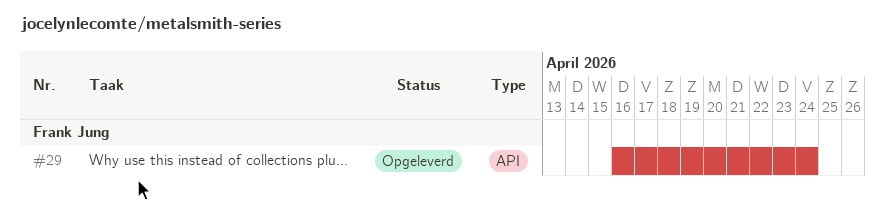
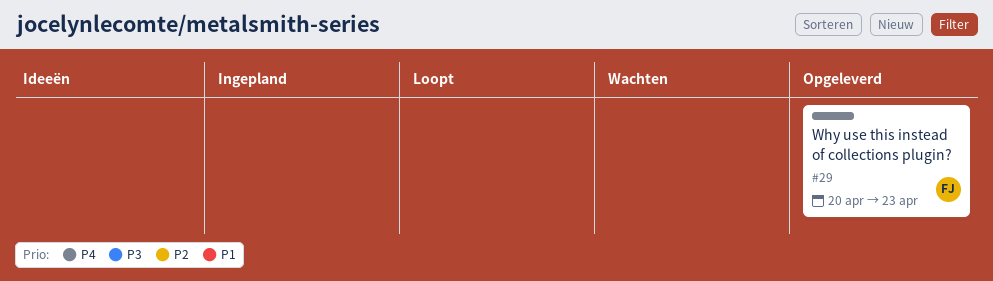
#29, start: Apr 16 -> Apr 20
#29, due: Apr 24 -> Apr 23

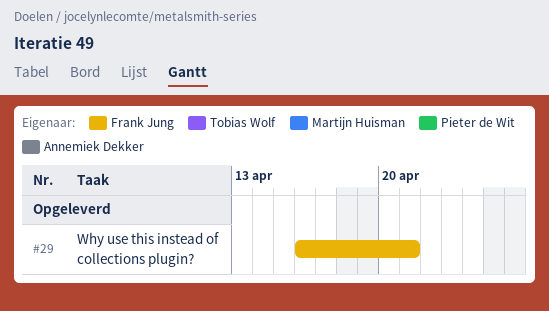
#29, start: Apr 20 -> Apr 16
#29, due: Apr 23 -> Apr 21

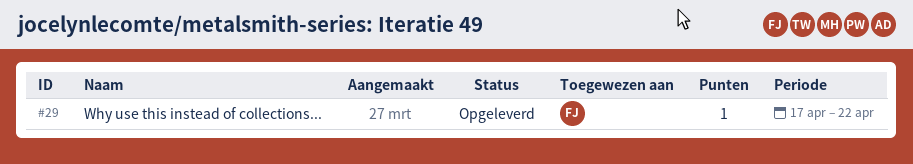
#29, start: Apr 16 -> Apr 17
#29, due: Apr 21 -> Apr 22

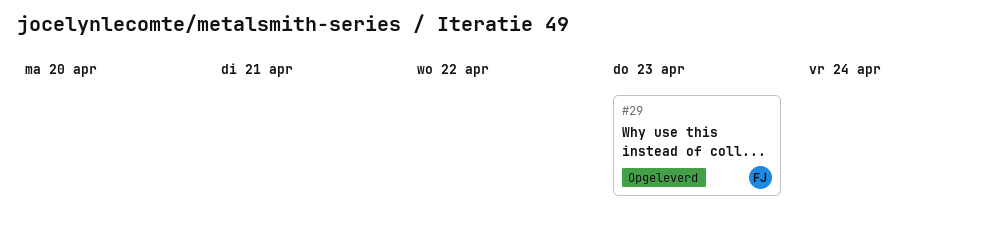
#29, due: Apr 22 -> Apr 23

